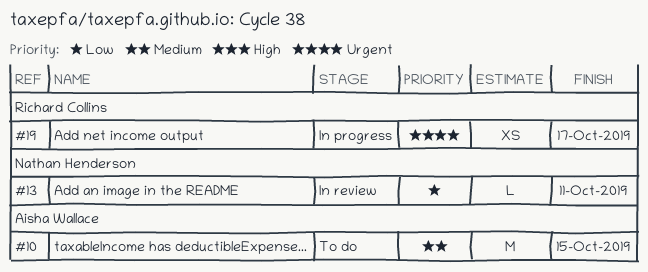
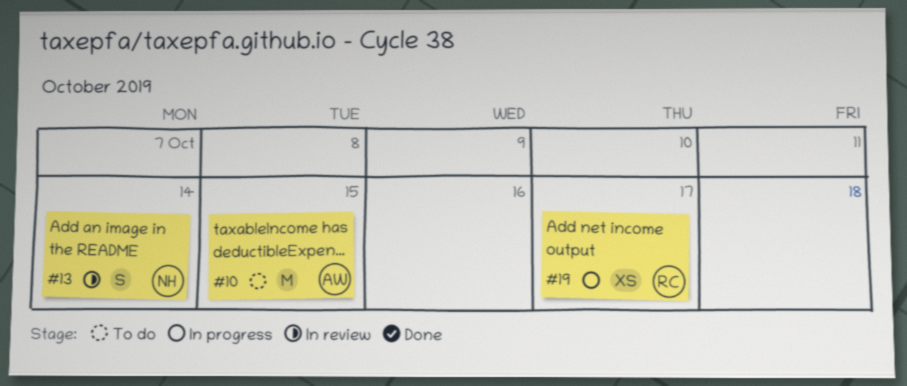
#13, estimate: L -> S
#13, due: Oct 11 -> Oct 14

